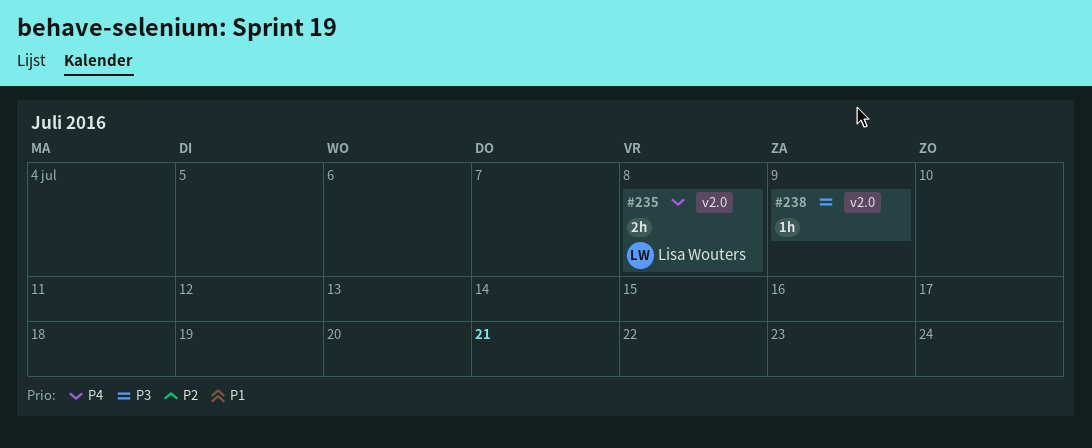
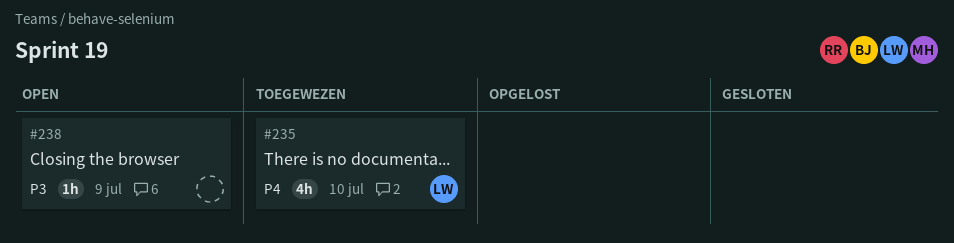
#235, estimate: 2h -> 4h
#235, due: Jul 8 -> Jul 10

